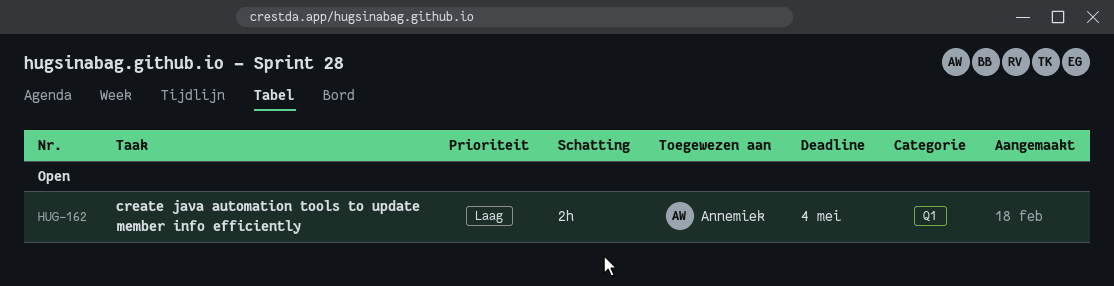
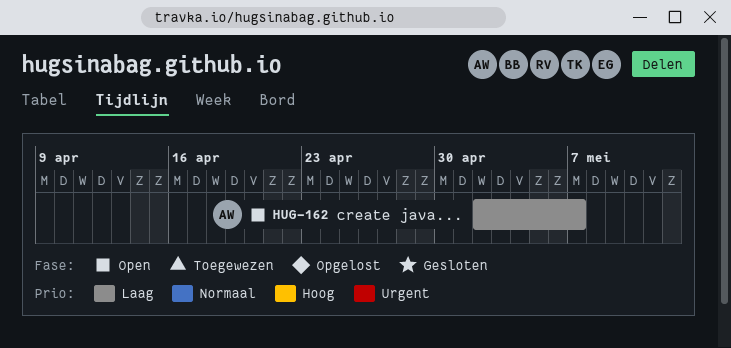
HUG-162, due: May 4 -> May 7

